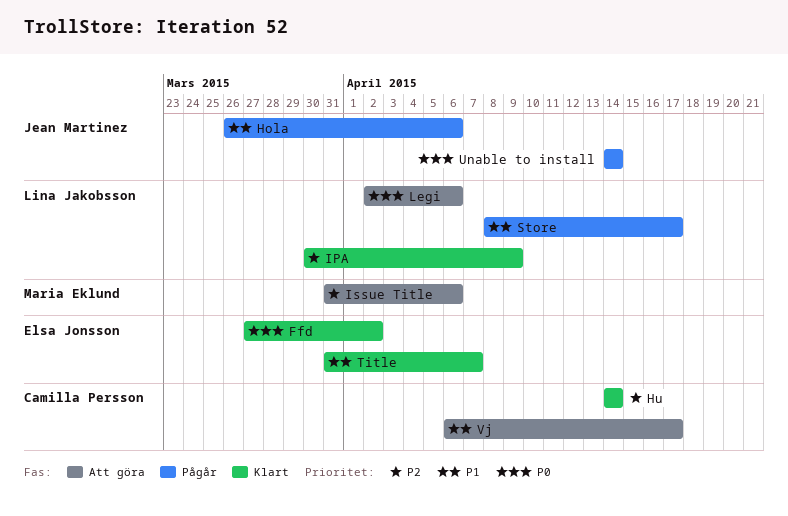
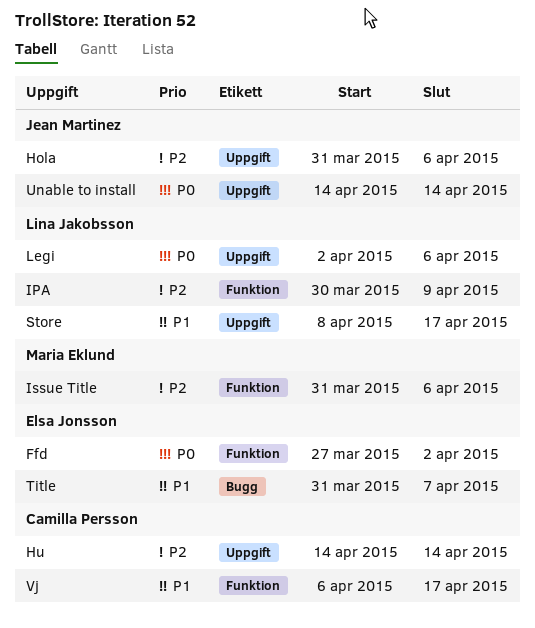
Hola, priority: P1 -> P2
Hola, start: Mar 26 -> Mar 31

